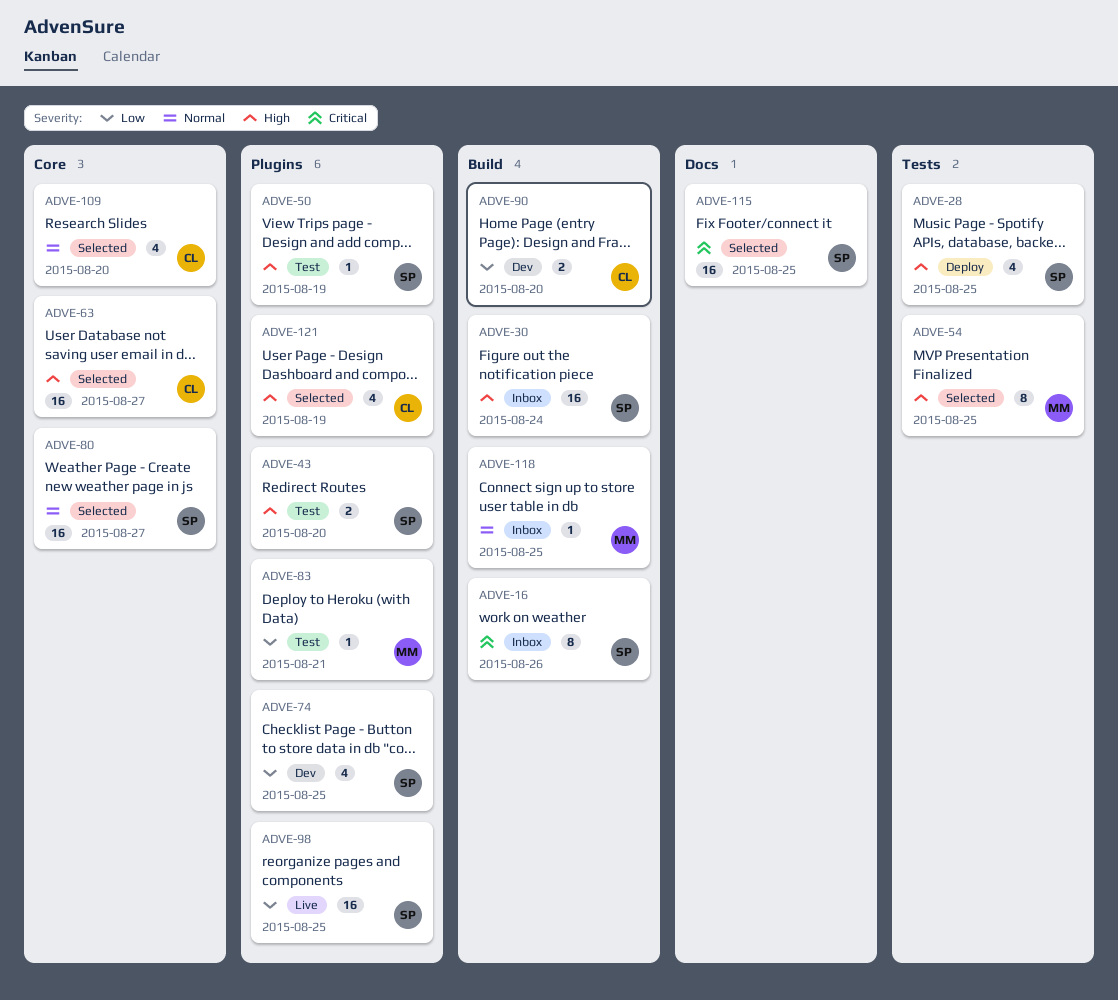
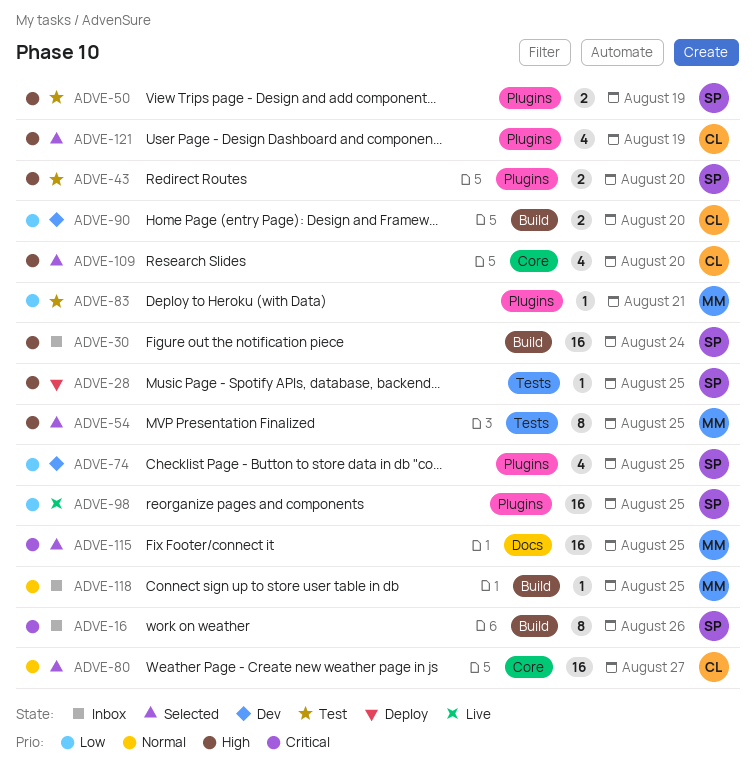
ADVE-28, estimate: 4 -> 1
ADVE-50, estimate: 1 -> 2
ADVE-63: present -> none
ADVE-80, owner: SP -> CL
ADVE-109, priority: Normal -> High
ADVE-115, owner: SP -> MM

